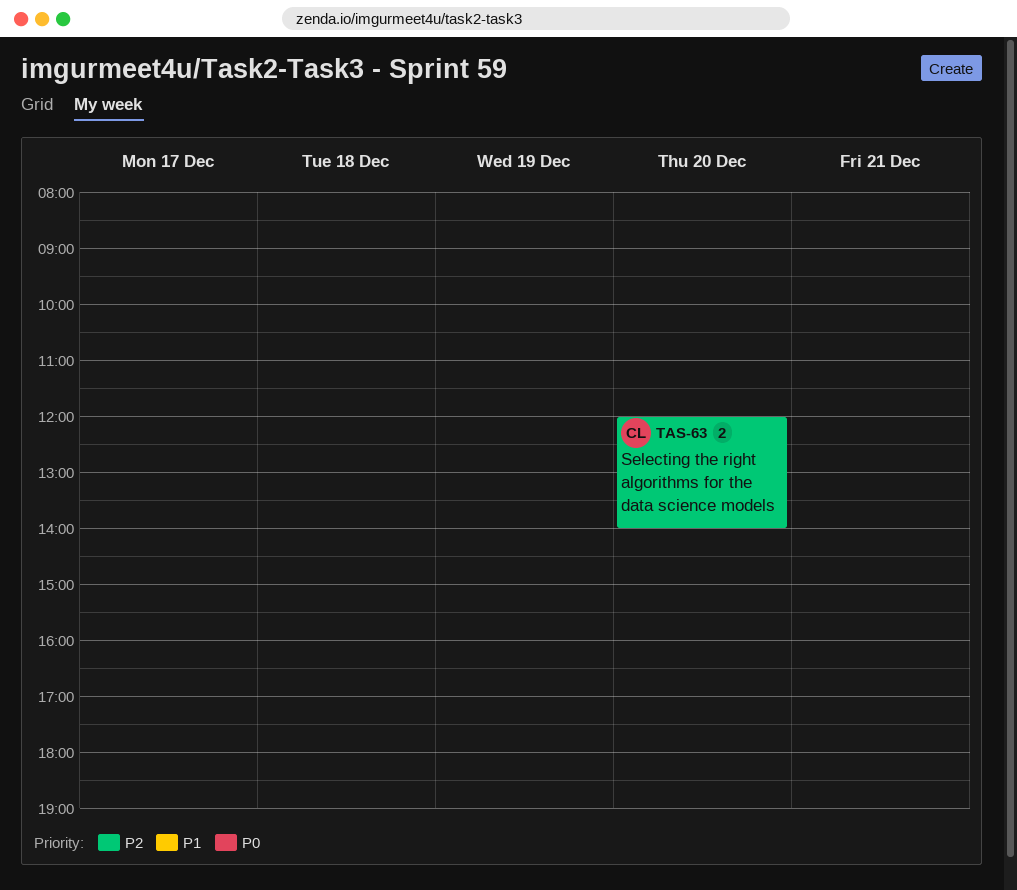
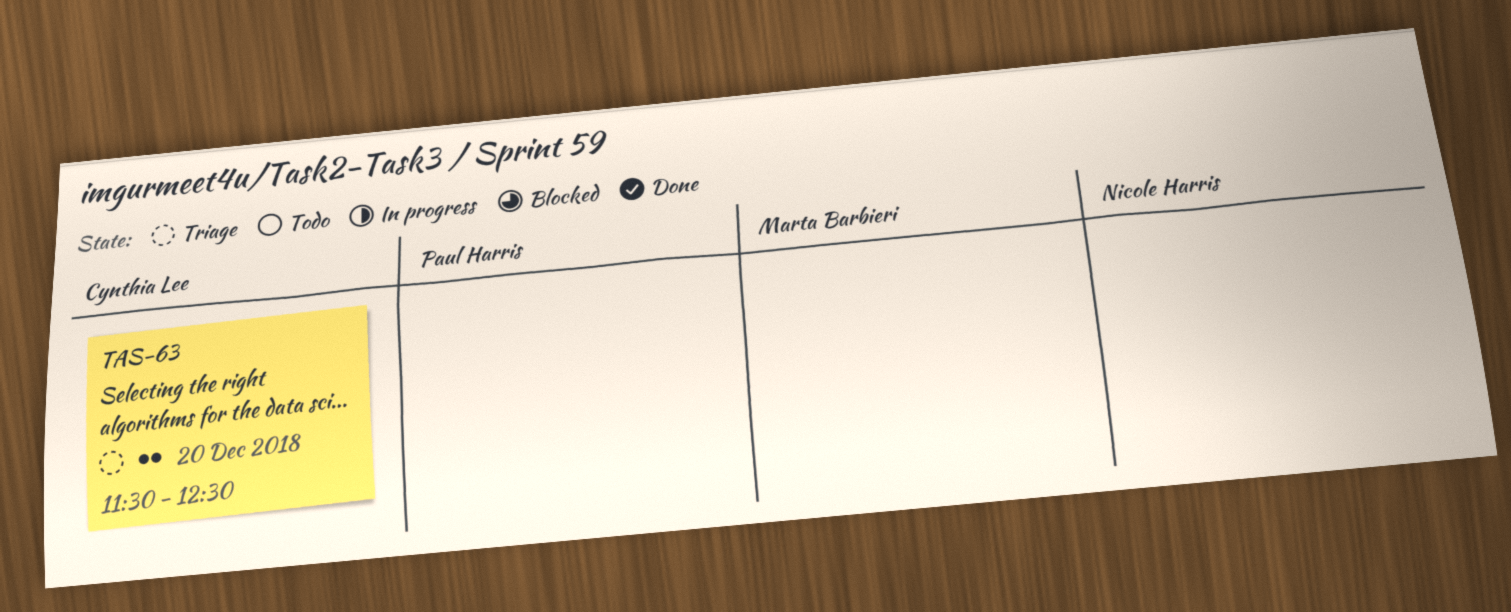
TAS-63, begins: 12:00 -> 11:30
TAS-63, ends: 14:00 -> 12:30

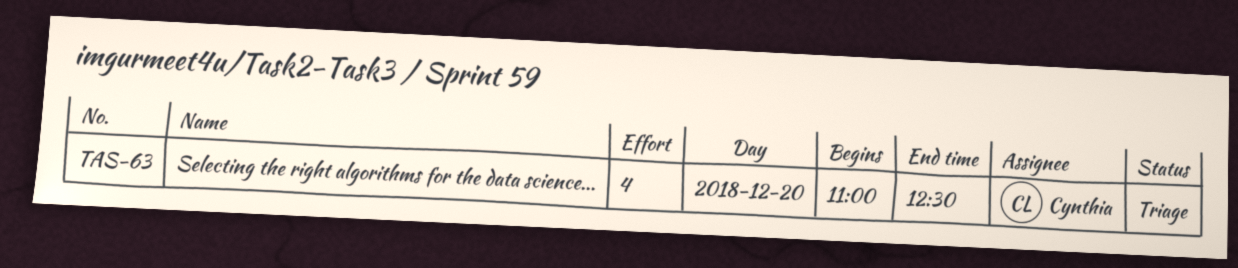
TAS-63, estimate: 2 -> 4
TAS-63, begins: 11:30 -> 11:00

